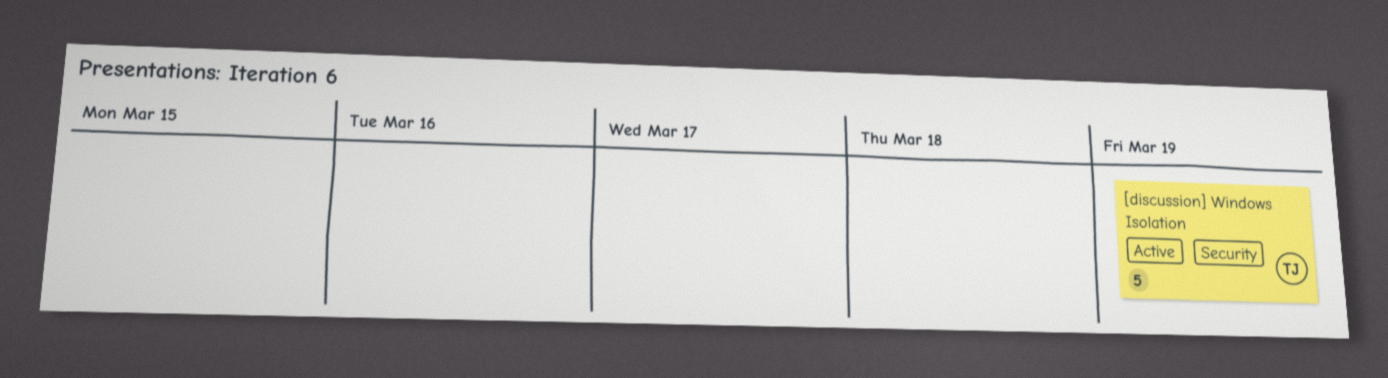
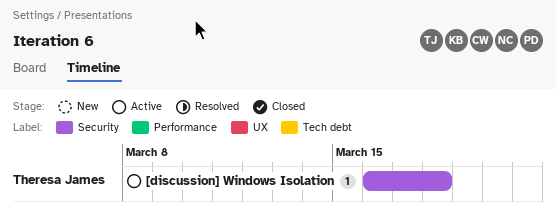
[discussion] Windows Isolation, estimate: 5 -> 1
[discussion] Windows Isolation, due: Mar 19 -> Mar 18

